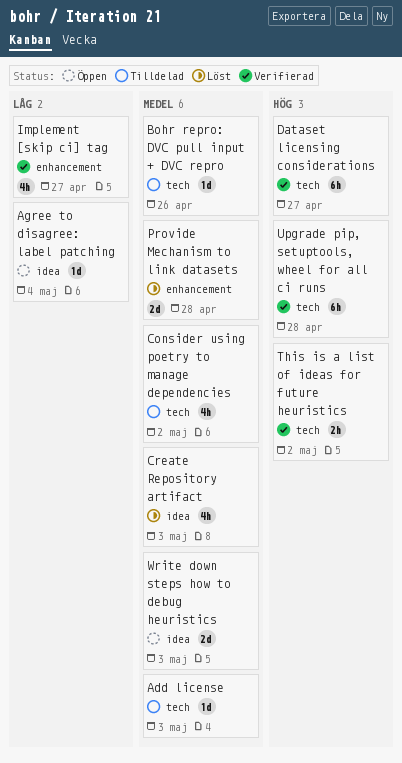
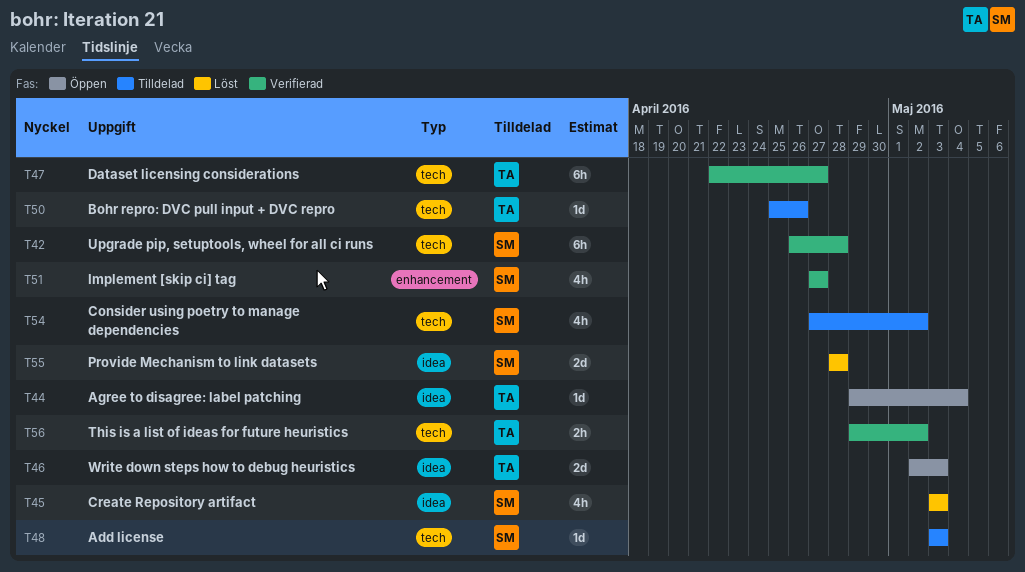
Provide Mechanism to link datasets, label: enhancement -> idea

